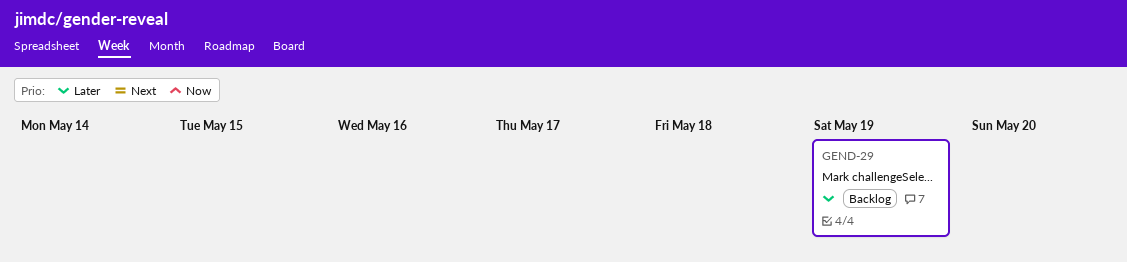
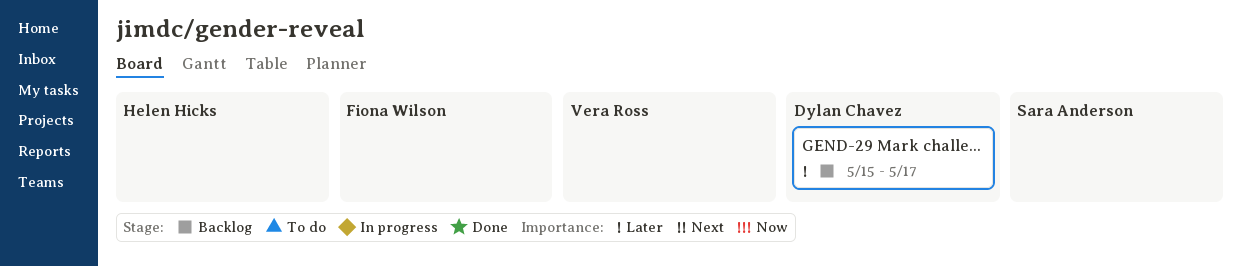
GEND-29, due: May 19 -> May 17

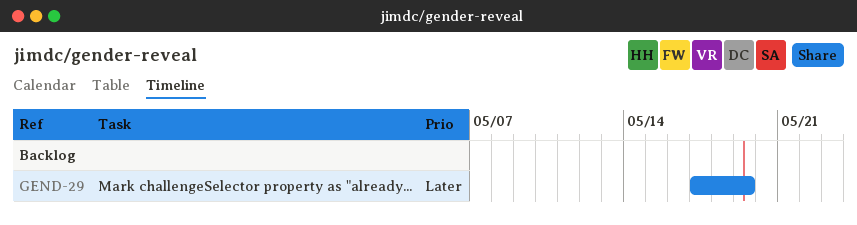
GEND-29, start: May 15 -> May 17
GEND-29, due: May 17 -> May 19

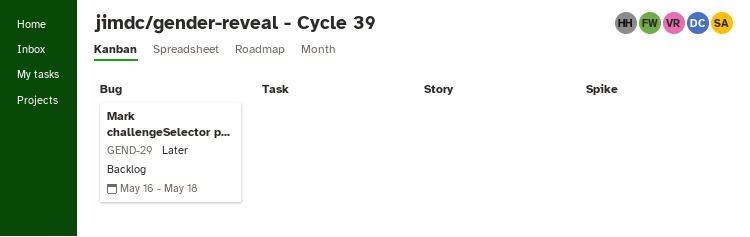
GEND-29, start: May 17 -> May 16
GEND-29, due: May 19 -> May 18

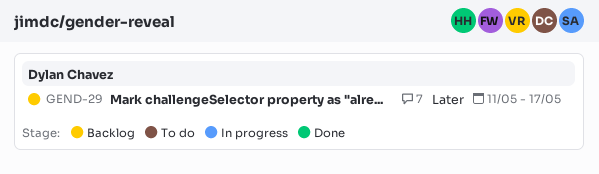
GEND-29, start: May 16 -> May 11
GEND-29, due: May 18 -> May 17

